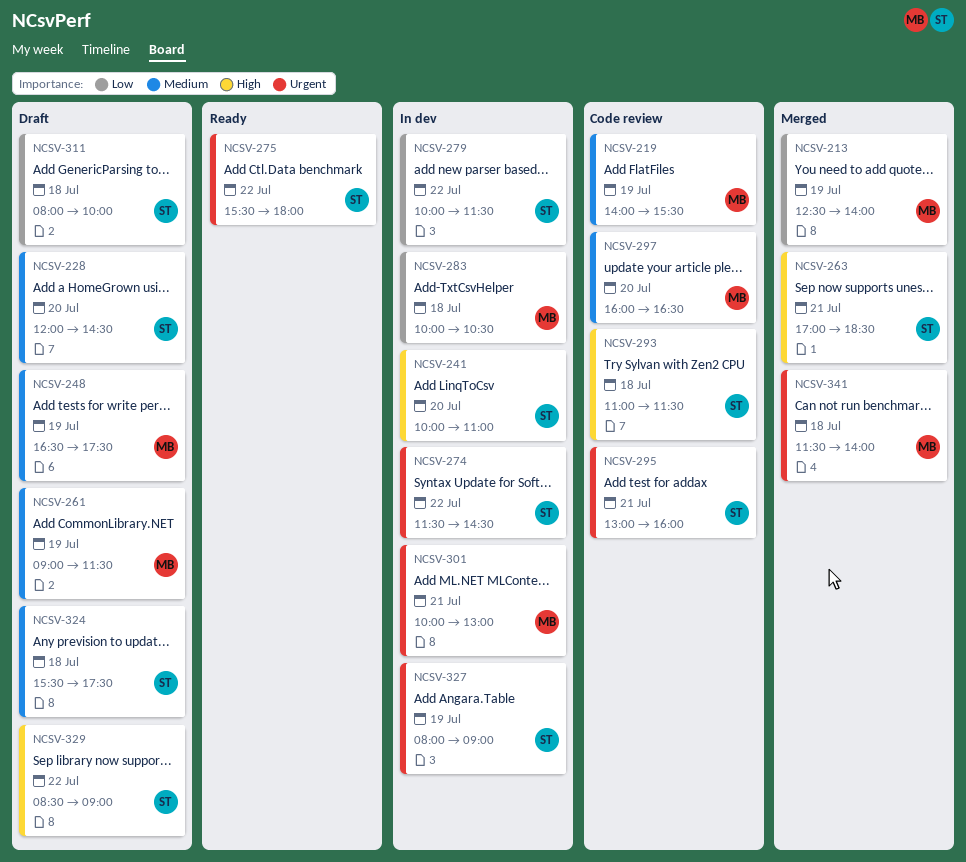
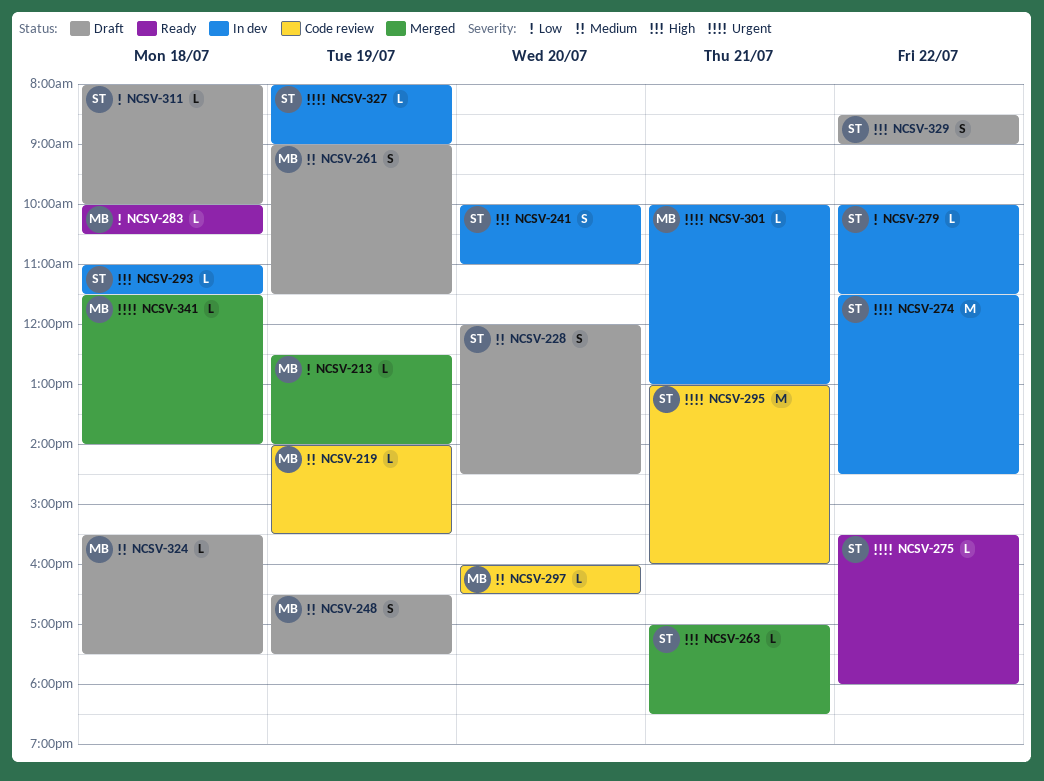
NCSV-283, status: In dev -> Ready
NCSV-293, status: Code review -> In dev
NCSV-324, owner: ST -> MB

